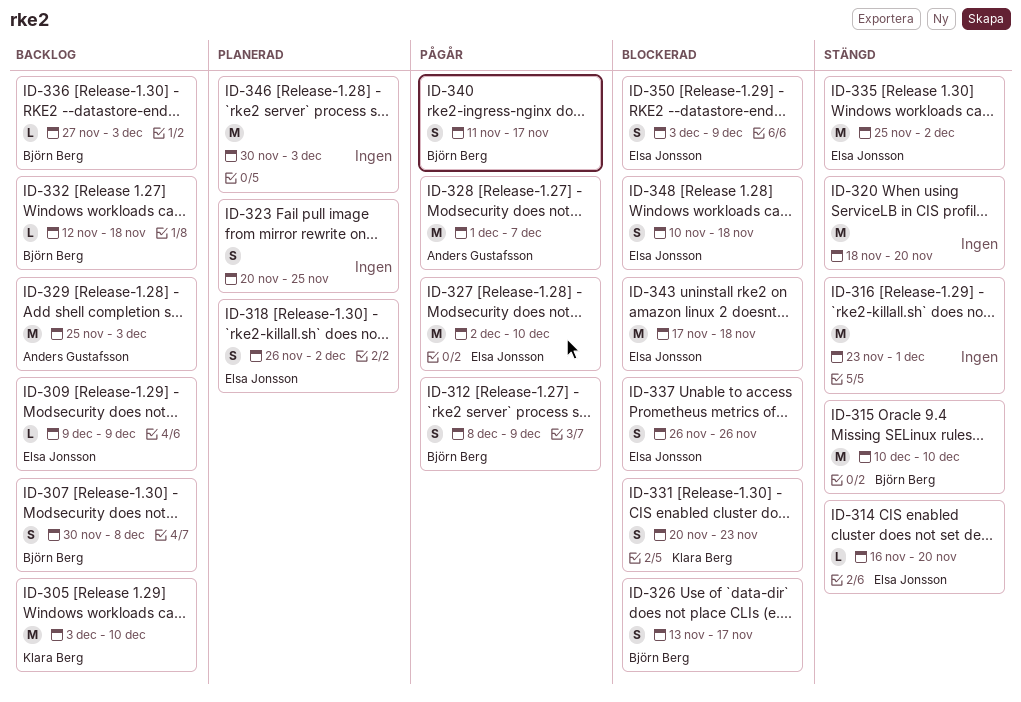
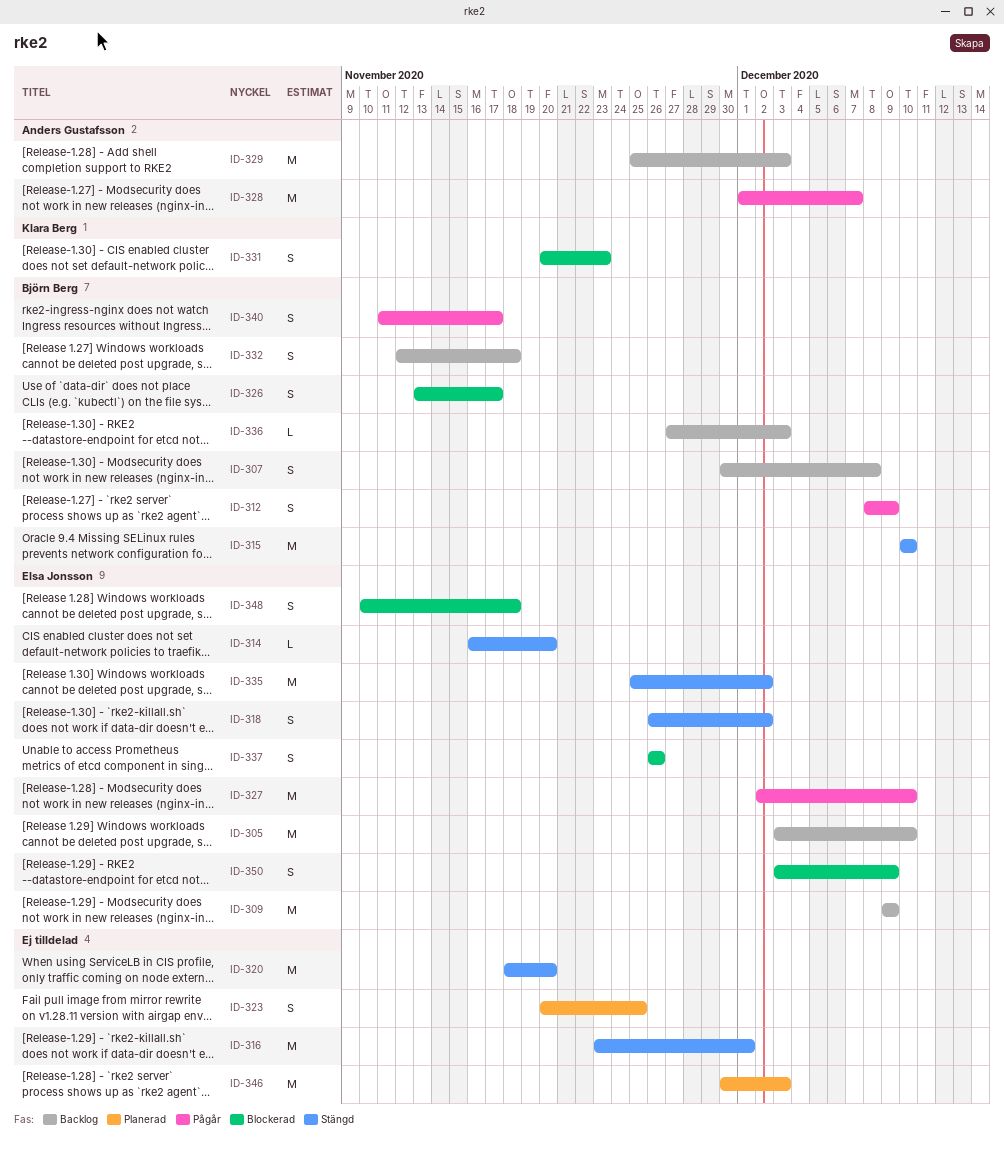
ID-305, owner: Klara Berg -> Elsa Jonsson
ID-309, estimate: L -> M
ID-318, status: Planerad -> Stängd
ID-332, estimate: L -> S
ID-343: present -> none

